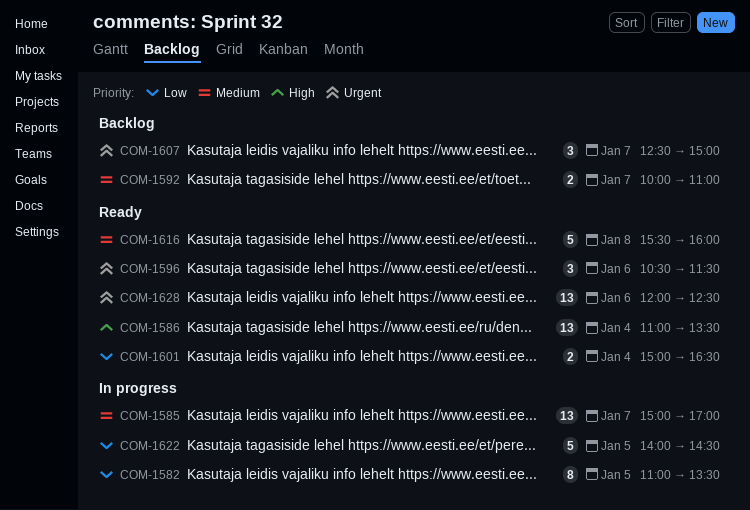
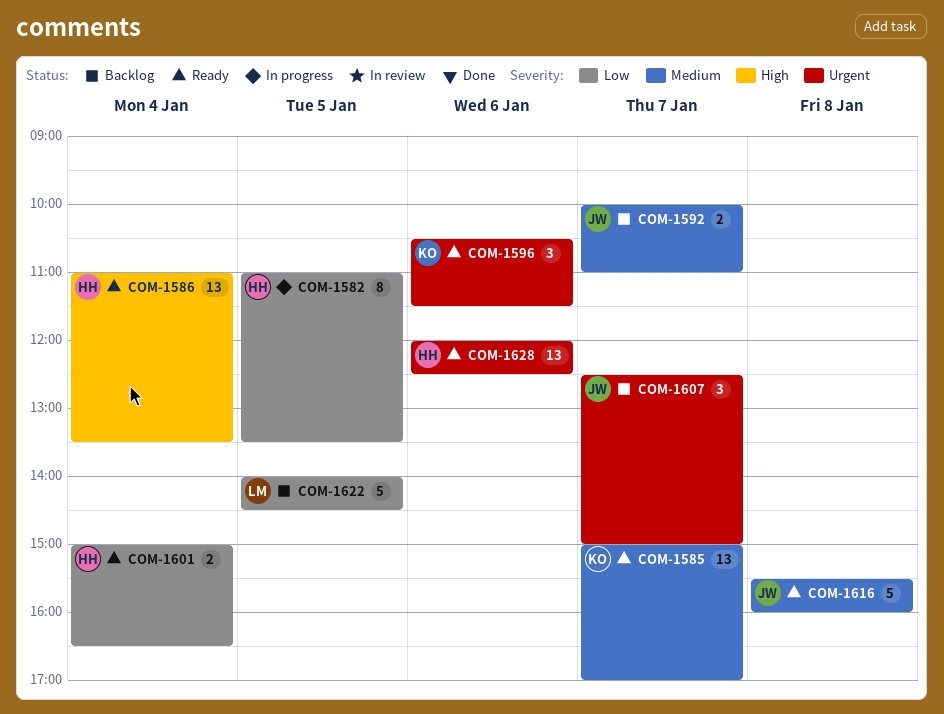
COM-1585, status: In progress -> Ready
COM-1622, status: In progress -> Backlog

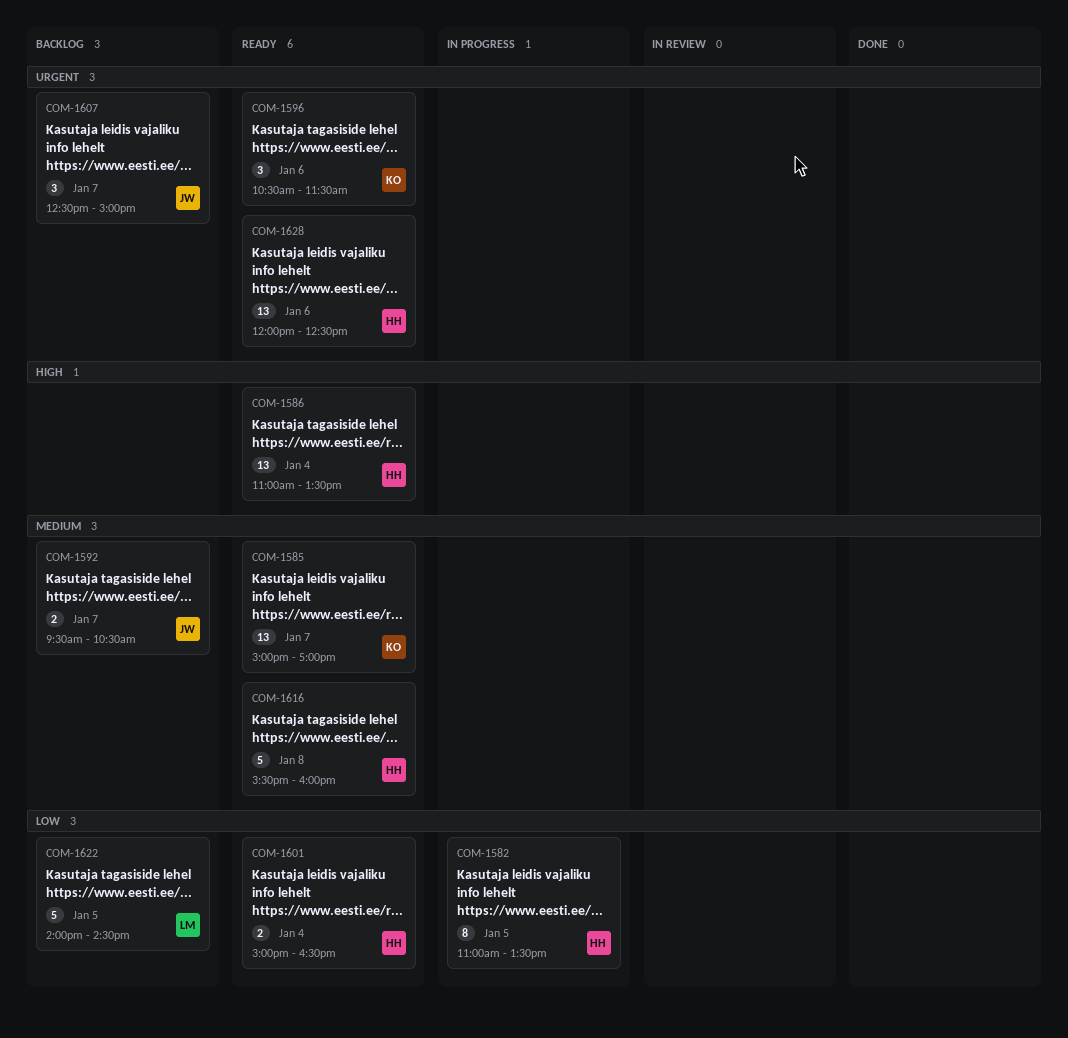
COM-1592, begins: 10:00 -> 09:30
COM-1592, ends: 11:00 -> 10:30
COM-1616, owner: JW -> HH

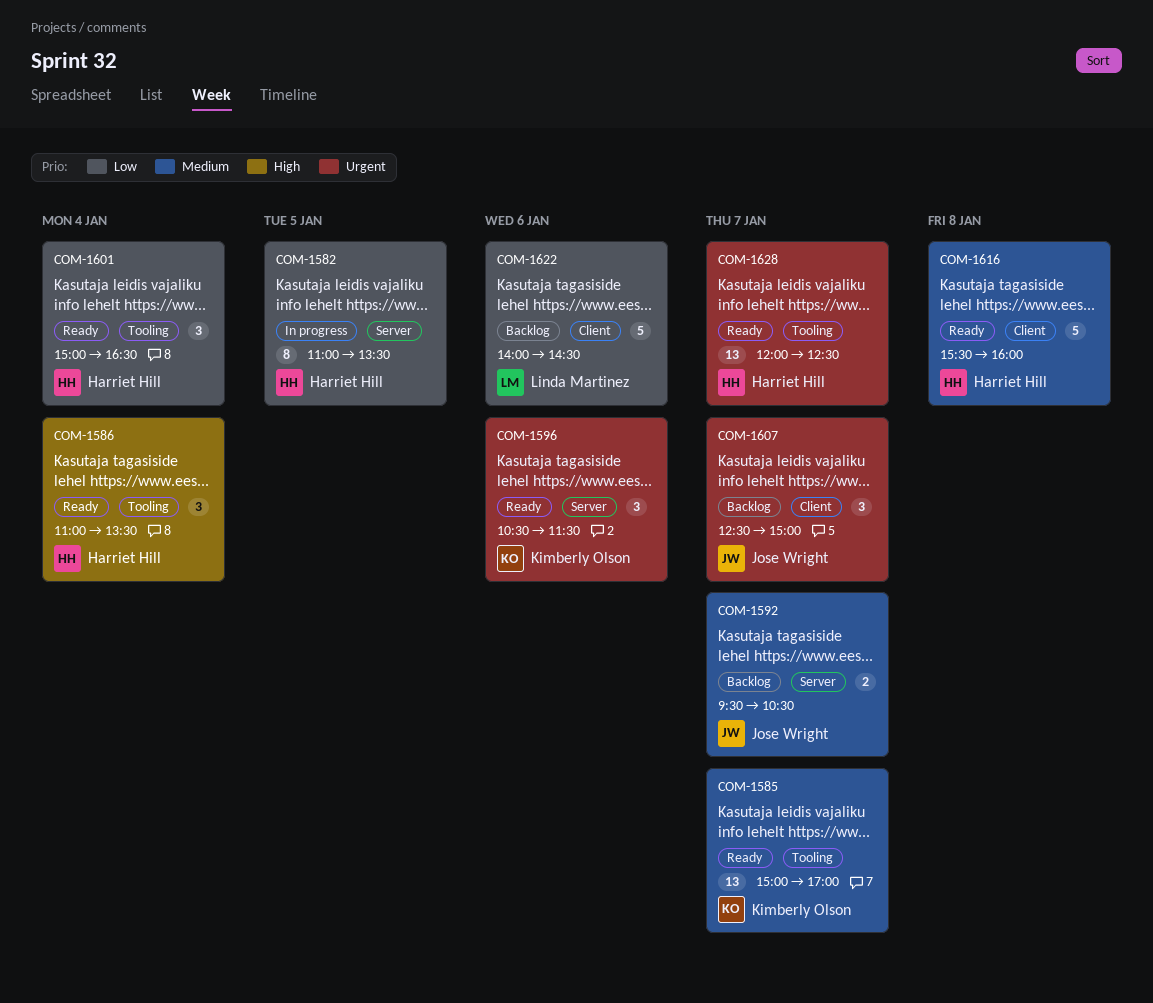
COM-1586, estimate: 13 -> 3
COM-1601, estimate: 2 -> 3
COM-1622, day: Jan 5 -> Jan 6
COM-1628, day: Jan 6 -> Jan 7

